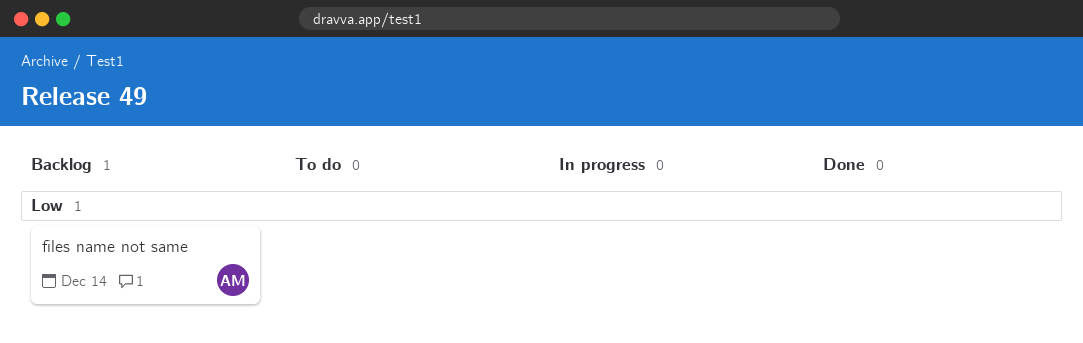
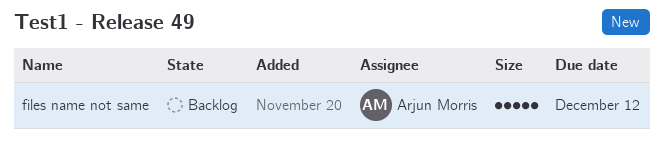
files name not same, due: Dec 14 -> Dec 12

